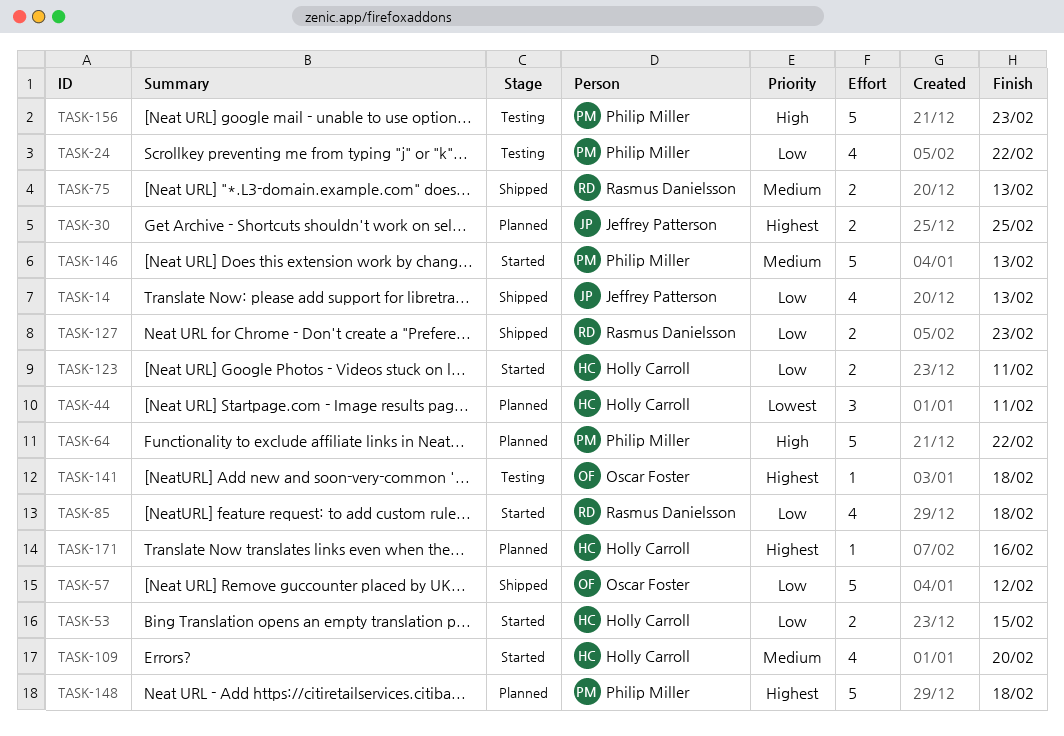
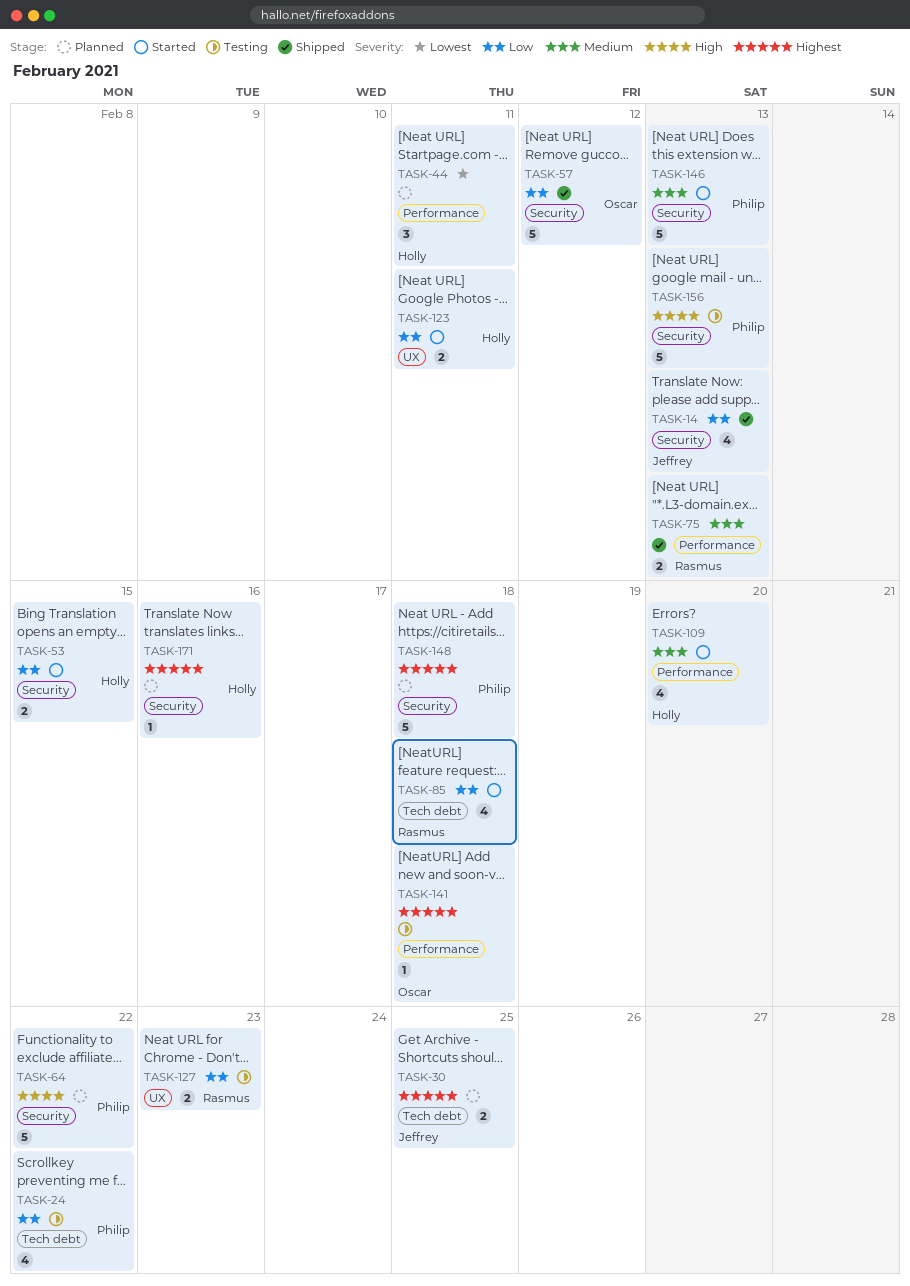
TASK-127, status: Shipped -> Testing
TASK-156, due: Feb 23 -> Feb 13

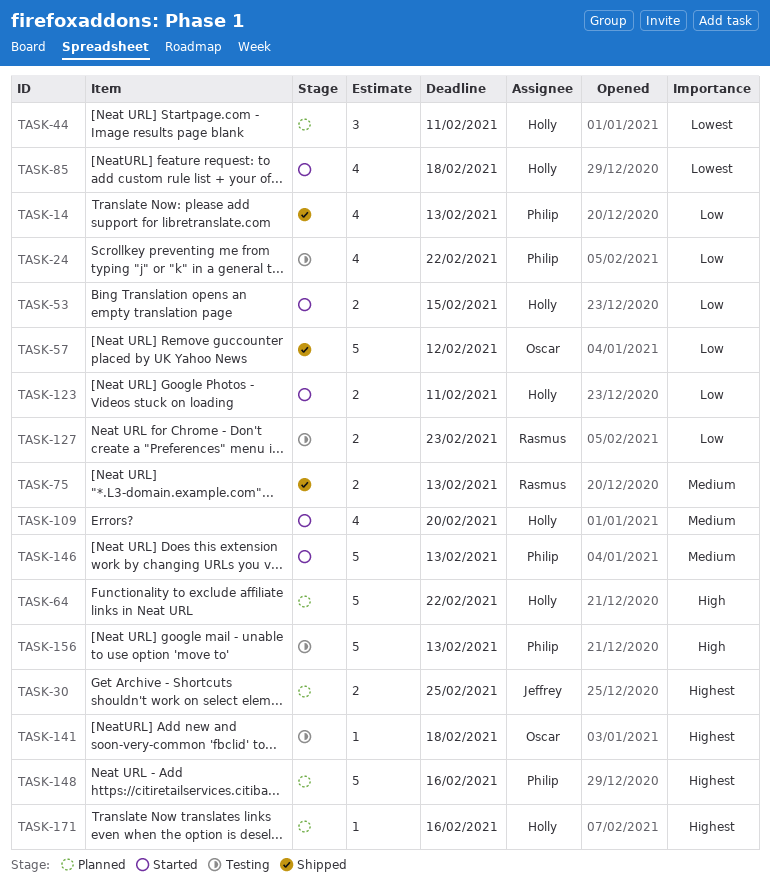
TASK-14, owner: Jeffrey -> Philip
TASK-64, owner: Philip -> Holly
TASK-85, owner: Rasmus -> Holly
TASK-85, priority: Low -> Lowest
TASK-148, due: Feb 18 -> Feb 16

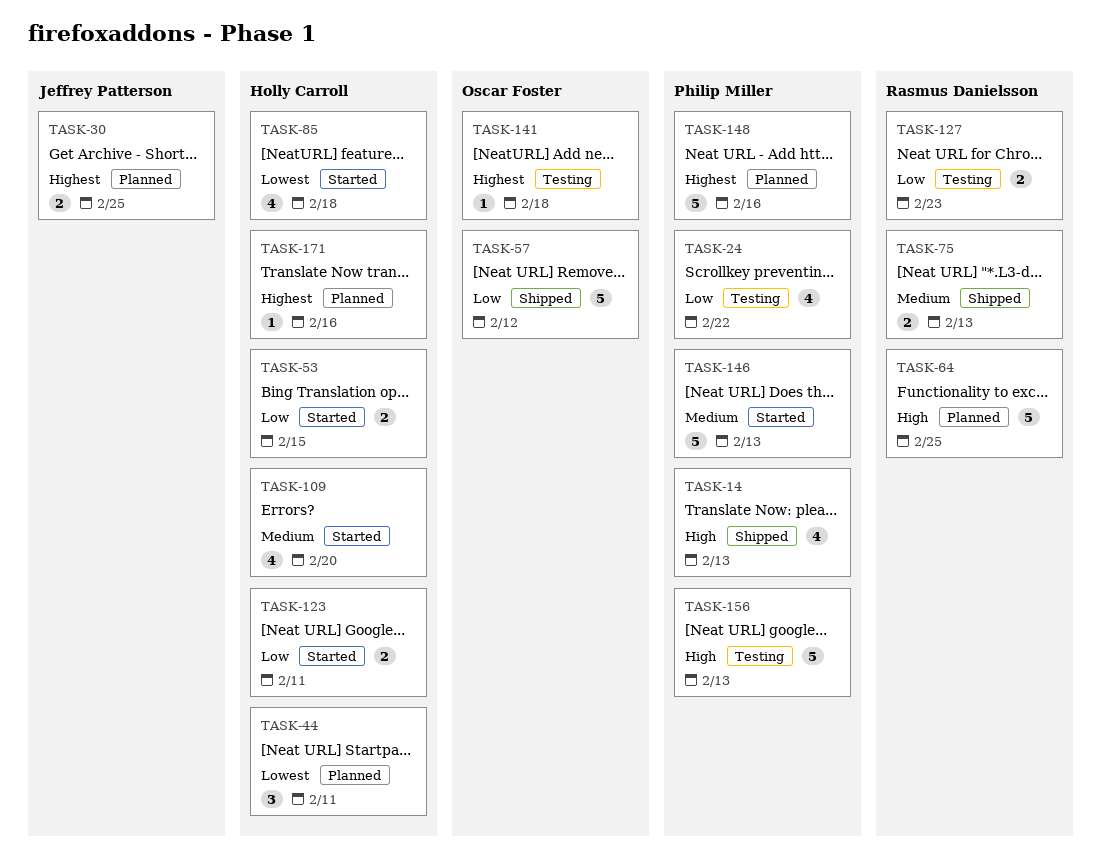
TASK-14, priority: Low -> High
TASK-64, owner: Holly Carroll -> Rasmus Danielsson
TASK-64, due: Feb 22 -> Feb 25

